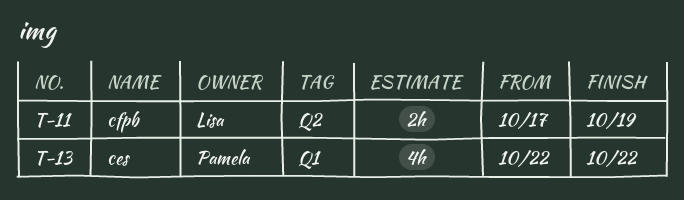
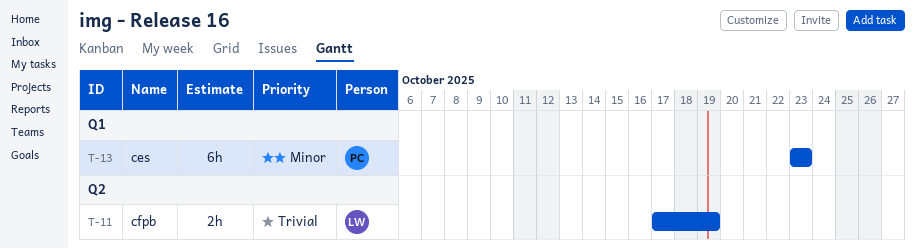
T-13, estimate: 4h -> 6h
T-13, start: Oct 22 -> Oct 23
T-13, due: Oct 22 -> Oct 23

